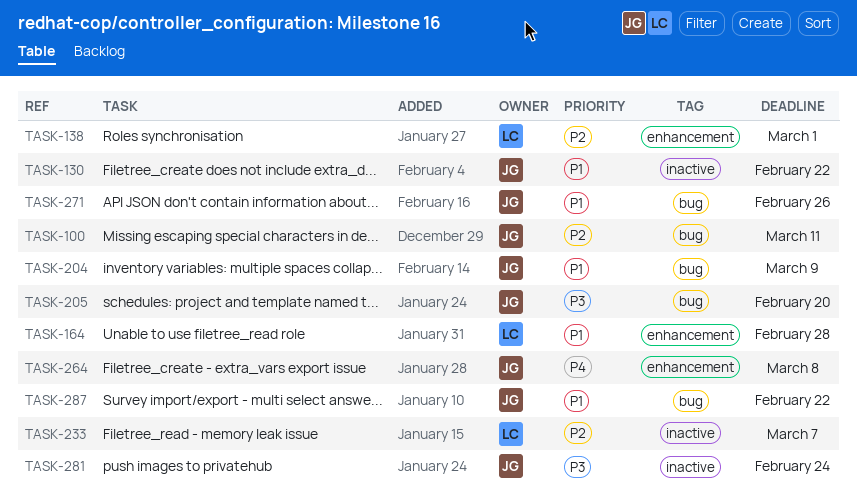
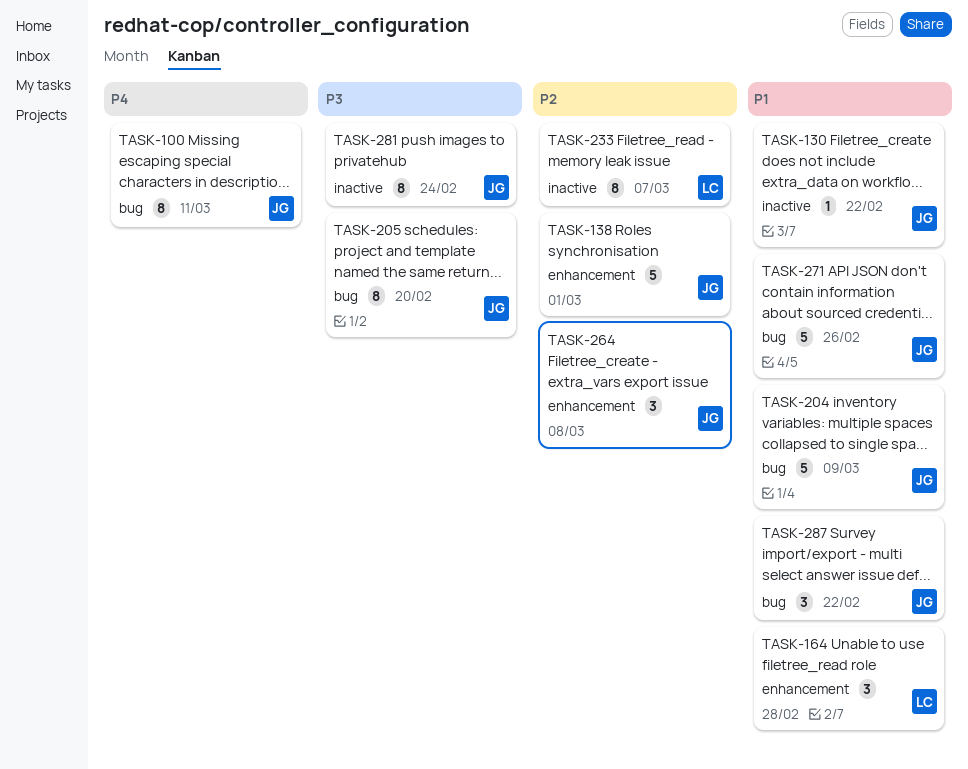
TASK-100, priority: P2 -> P4
TASK-138, owner: LC -> JG
TASK-264, priority: P4 -> P2

